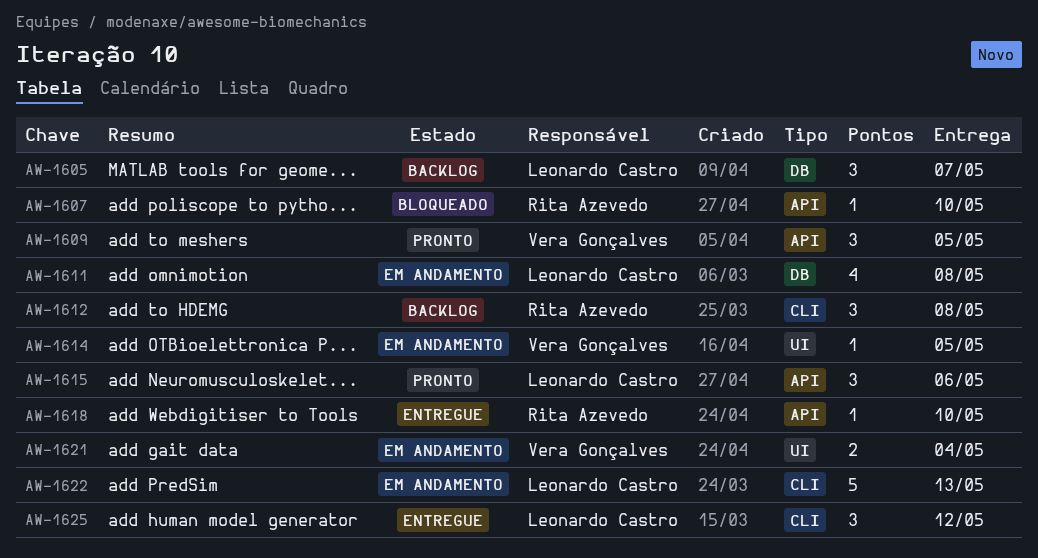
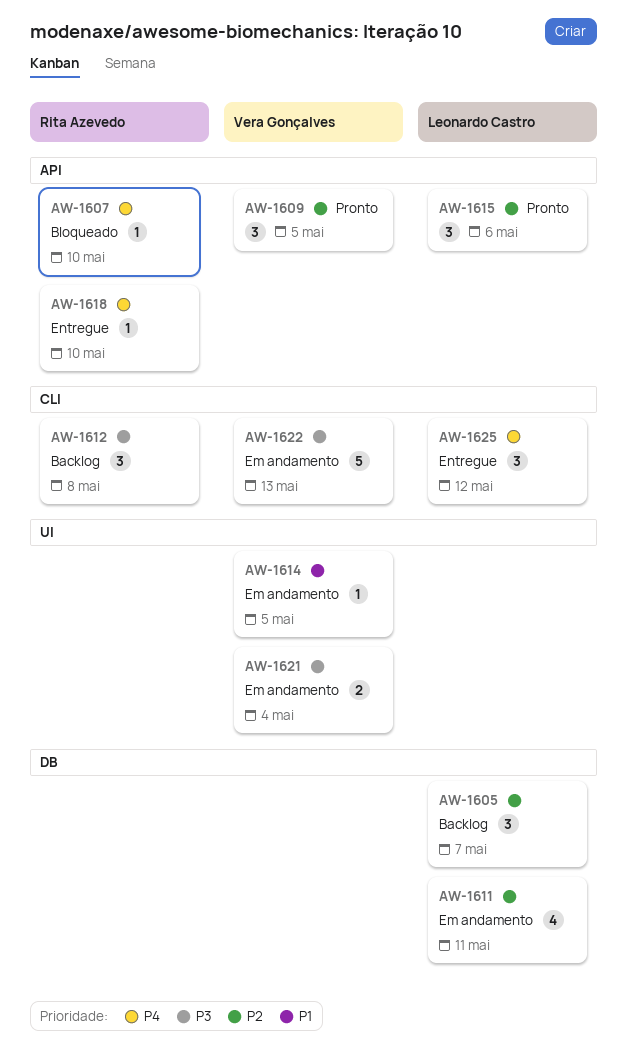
AW-1611, due: May 8 -> May 11
AW-1622, owner: Leonardo Castro -> Vera Gonçalves

